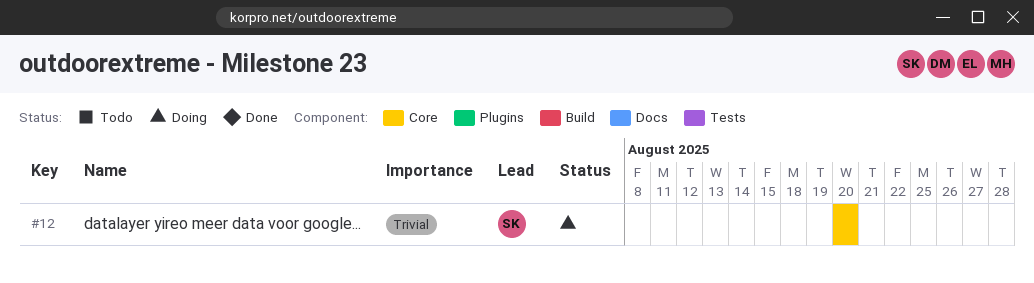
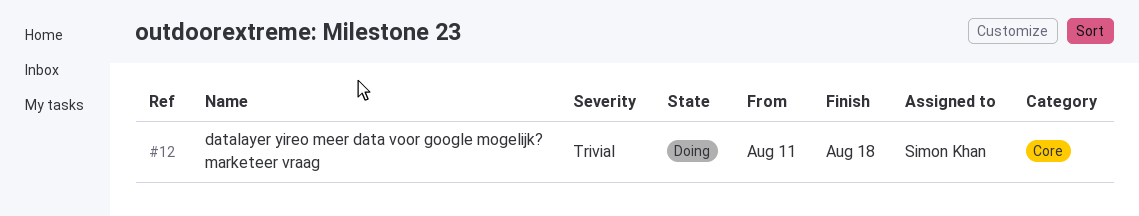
#12, start: Aug 20 -> Aug 11
#12, due: Aug 20 -> Aug 18

